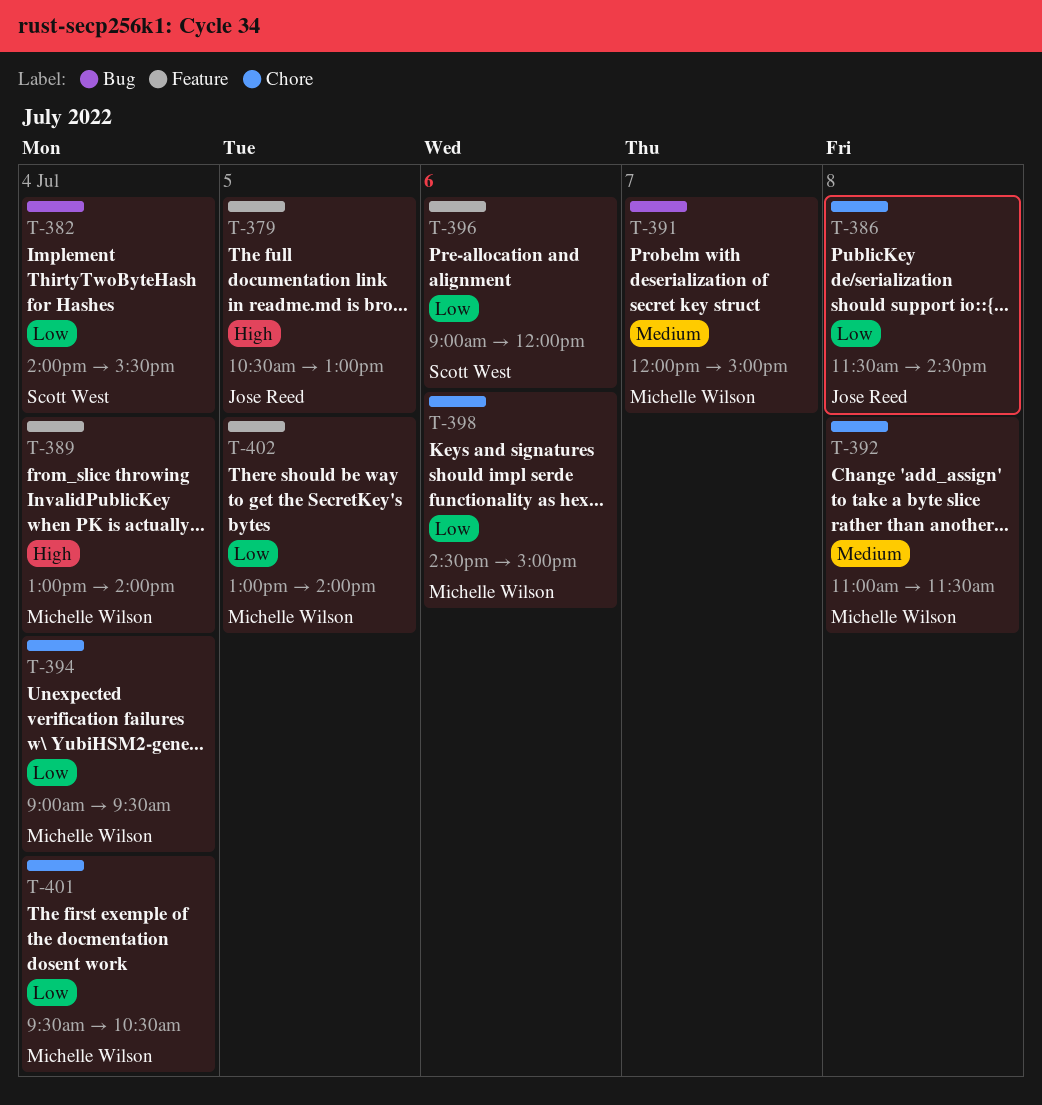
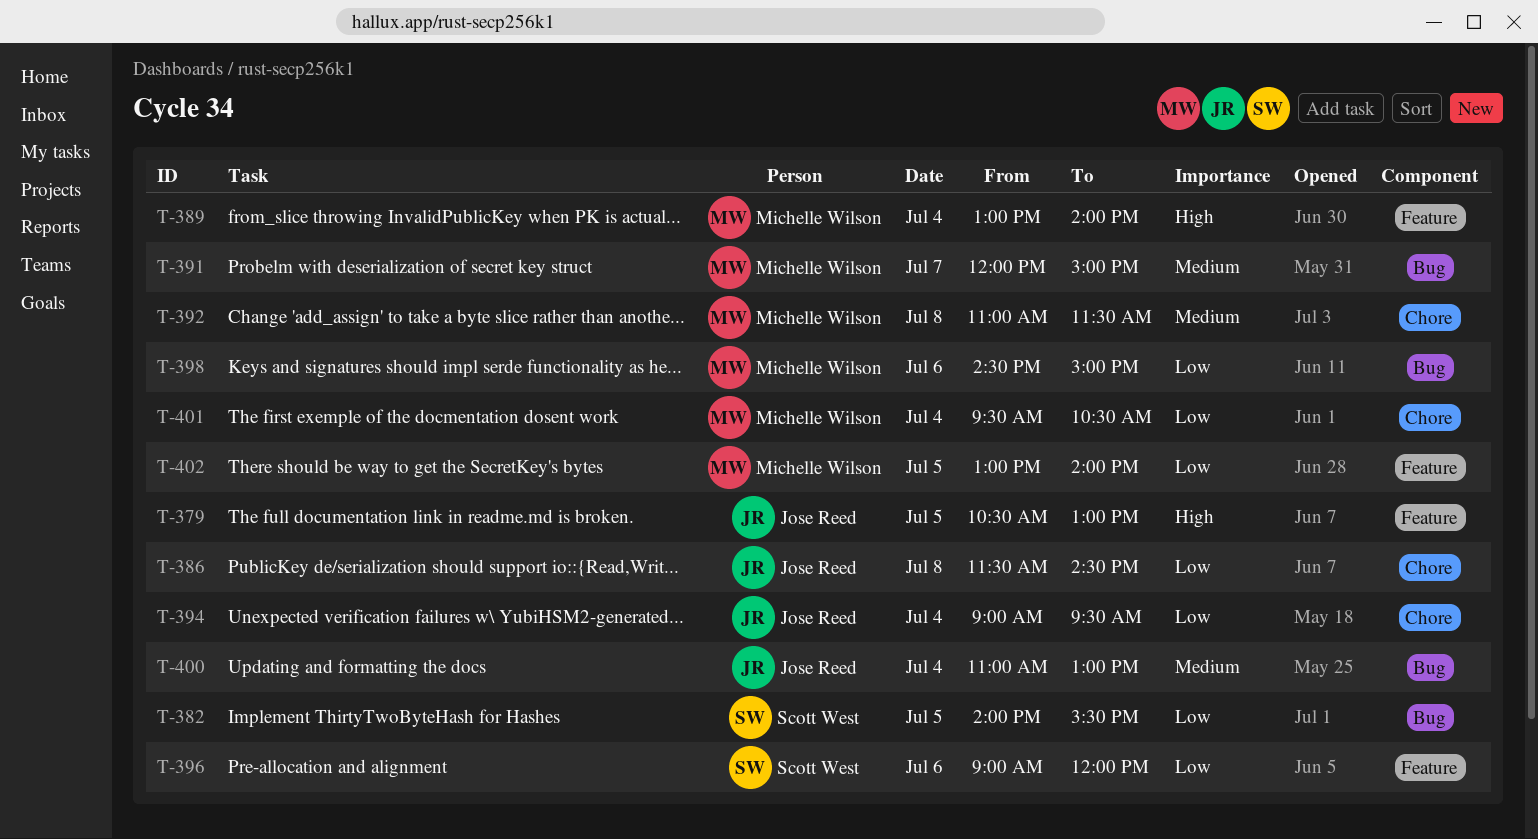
T-382, day: Jul 4 -> Jul 5
T-394, owner: Michelle Wilson -> Jose Reed
T-398, label: Chore -> Bug
T-400: none -> present

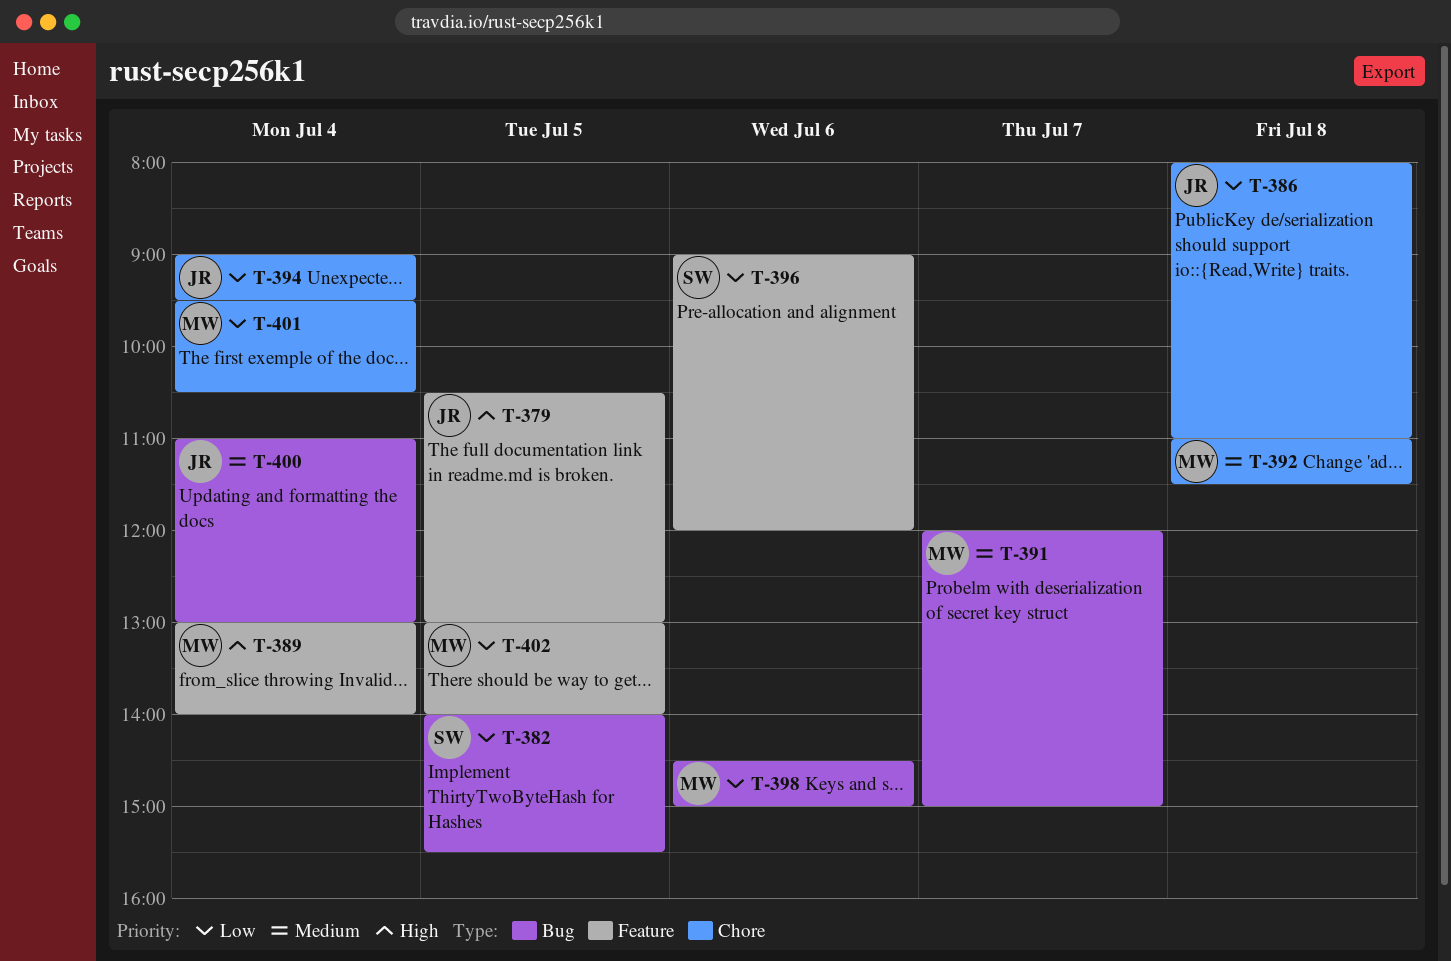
T-386, begins: 11:30 -> 08:00
T-386, ends: 14:30 -> 11:00

